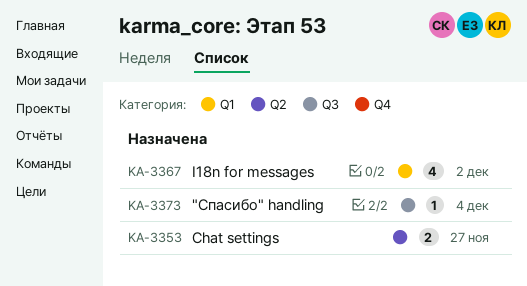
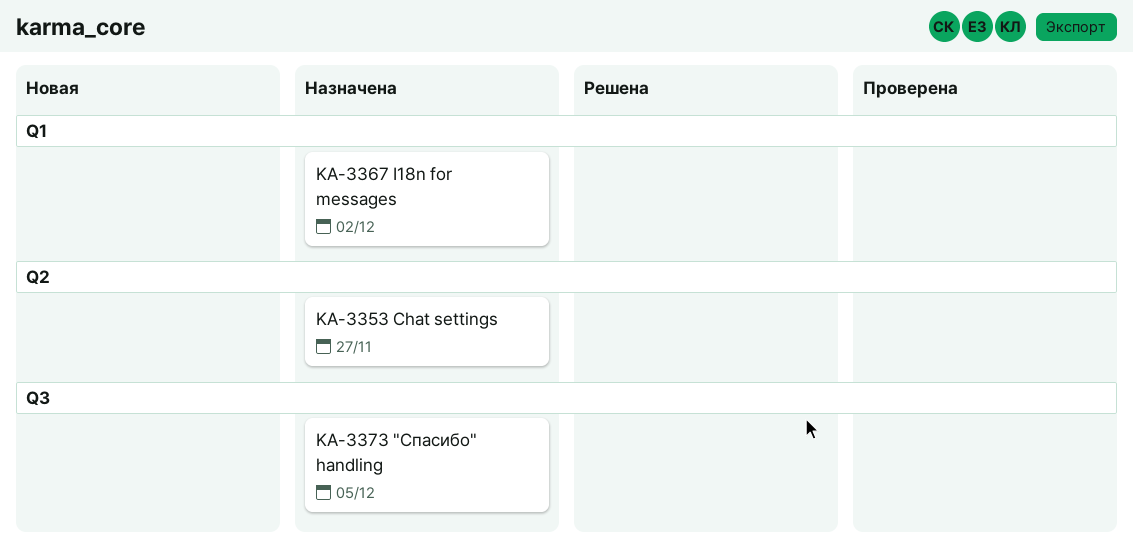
KA-3373, due: Dec 4 -> Dec 5

